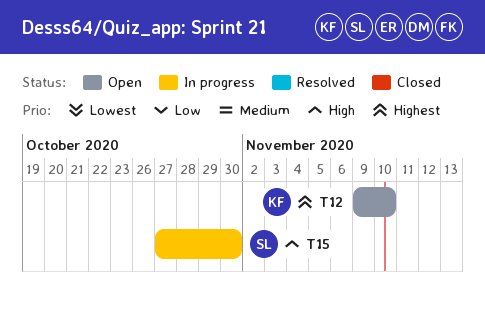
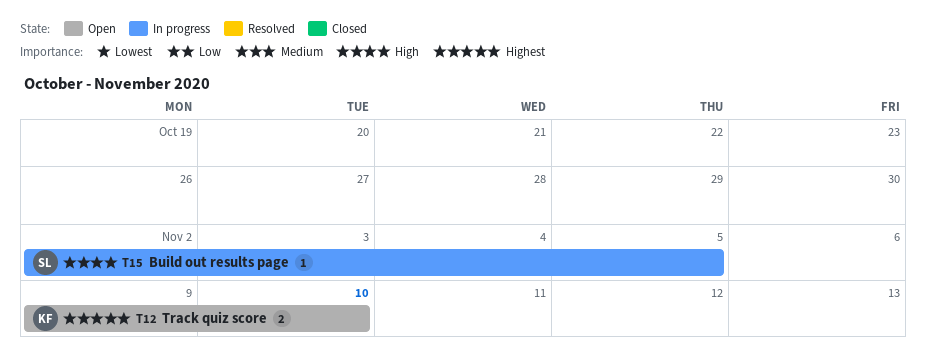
T15, start: Oct 27 -> Nov 2
T15, due: Oct 30 -> Nov 5

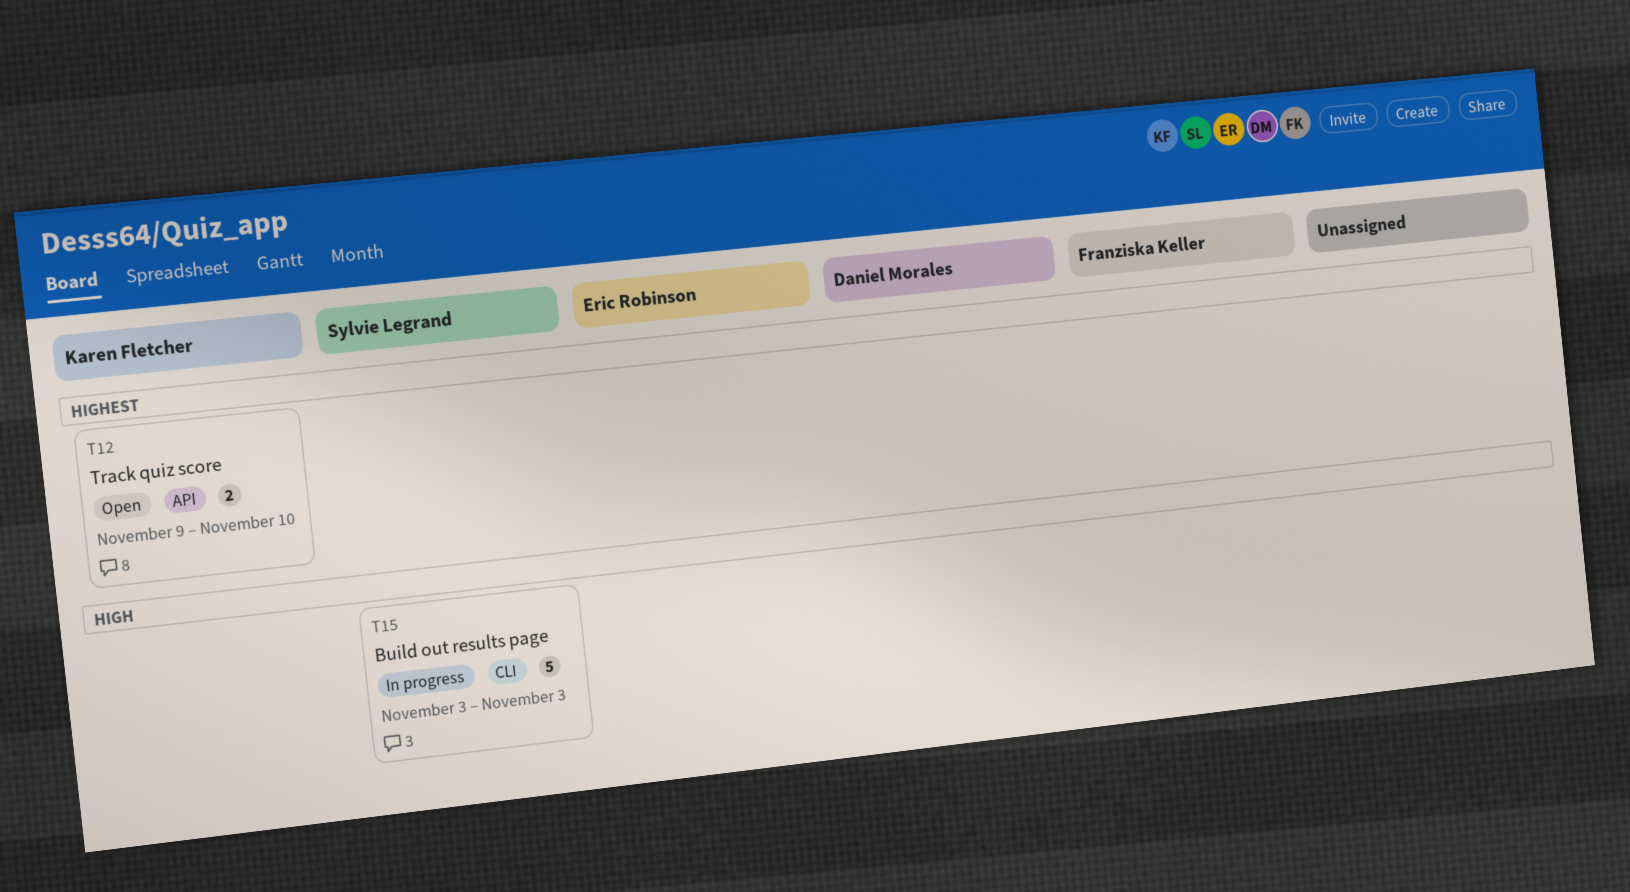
T15, estimate: 1 -> 5
T15, start: Nov 2 -> Nov 3
T15, due: Nov 5 -> Nov 3

